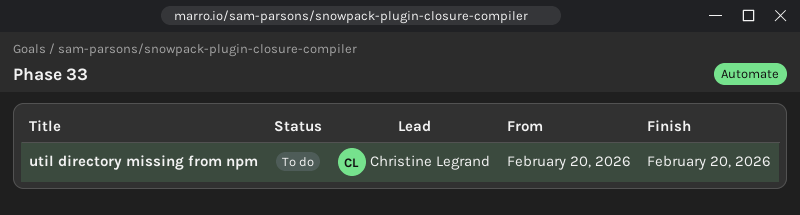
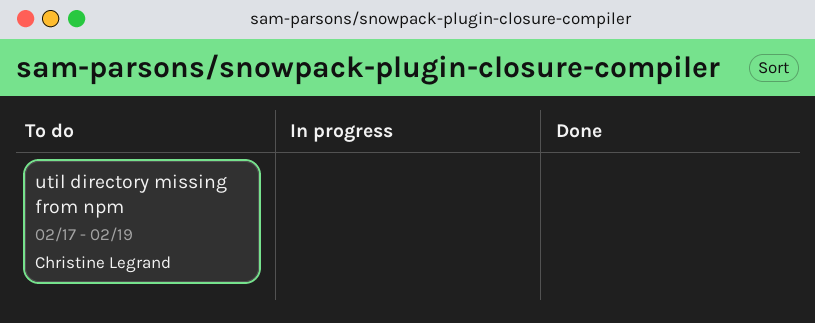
util directory missing from npm, start: Feb 20 -> Feb 17
util directory missing from npm, due: Feb 20 -> Feb 19

